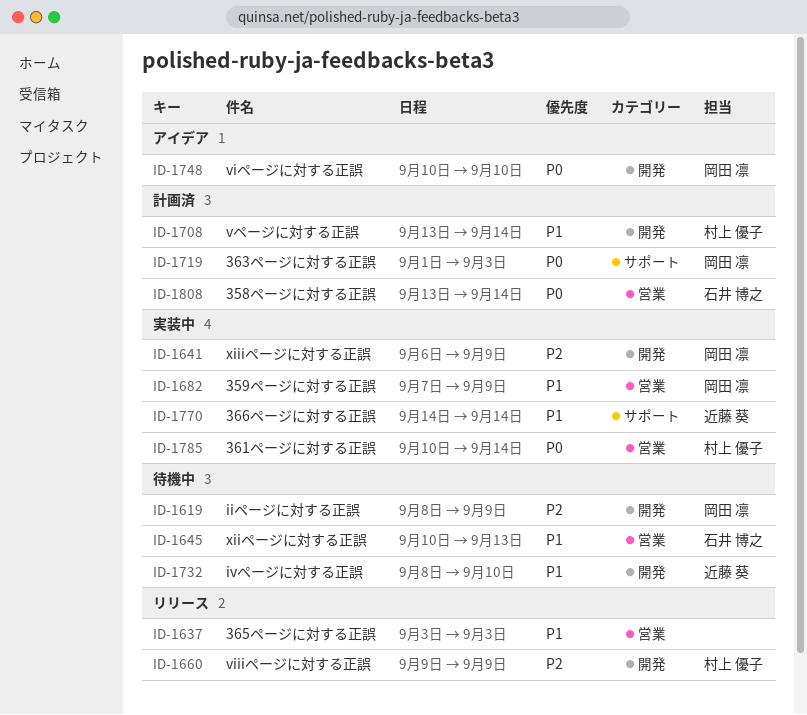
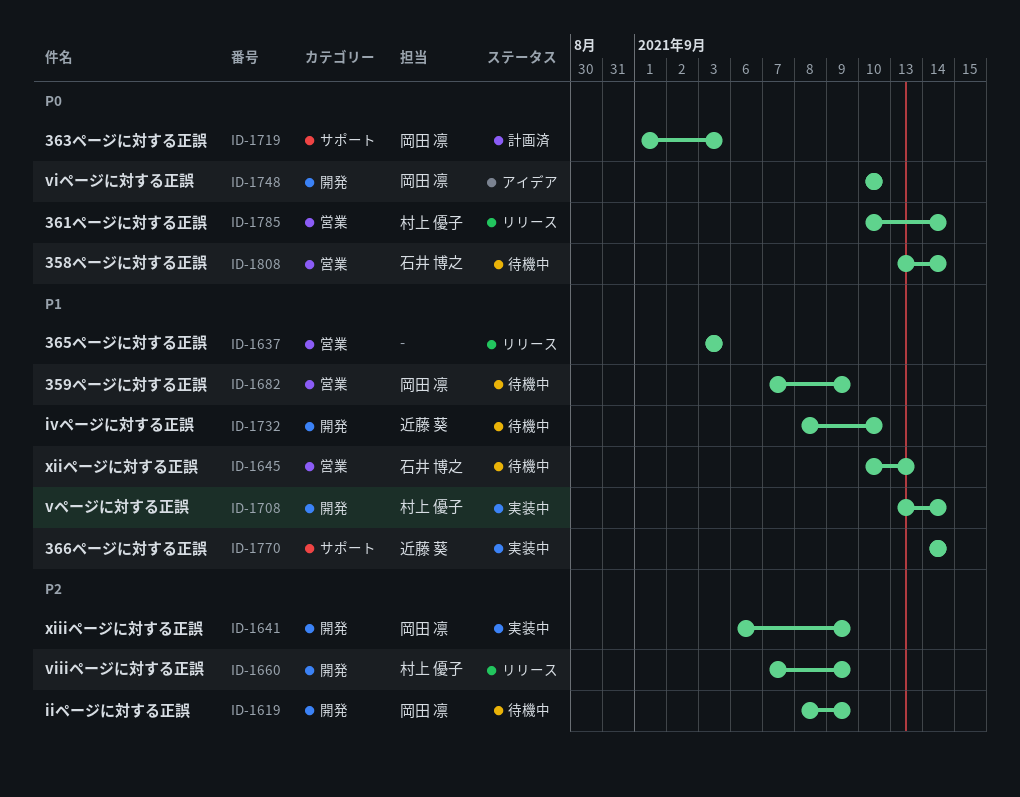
ID-1660, start: Sep 9 -> Sep 7
ID-1682, status: 実装中 -> 待機中
ID-1708, status: 計画済 -> 実装中
ID-1785, status: 実装中 -> リリース
ID-1808, status: 計画済 -> 待機中

